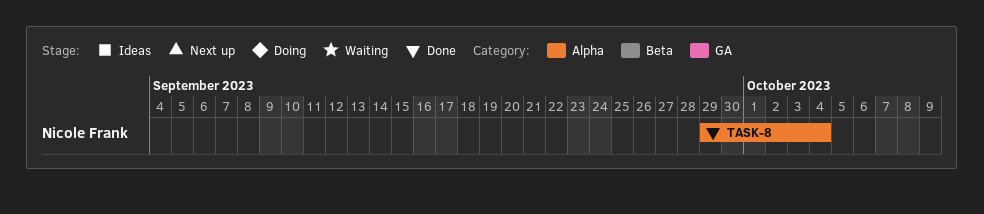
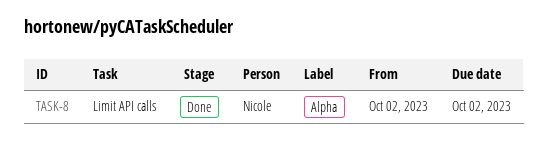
TASK-8, start: Sep 29 -> Oct 2
TASK-8, due: Oct 4 -> Oct 2

